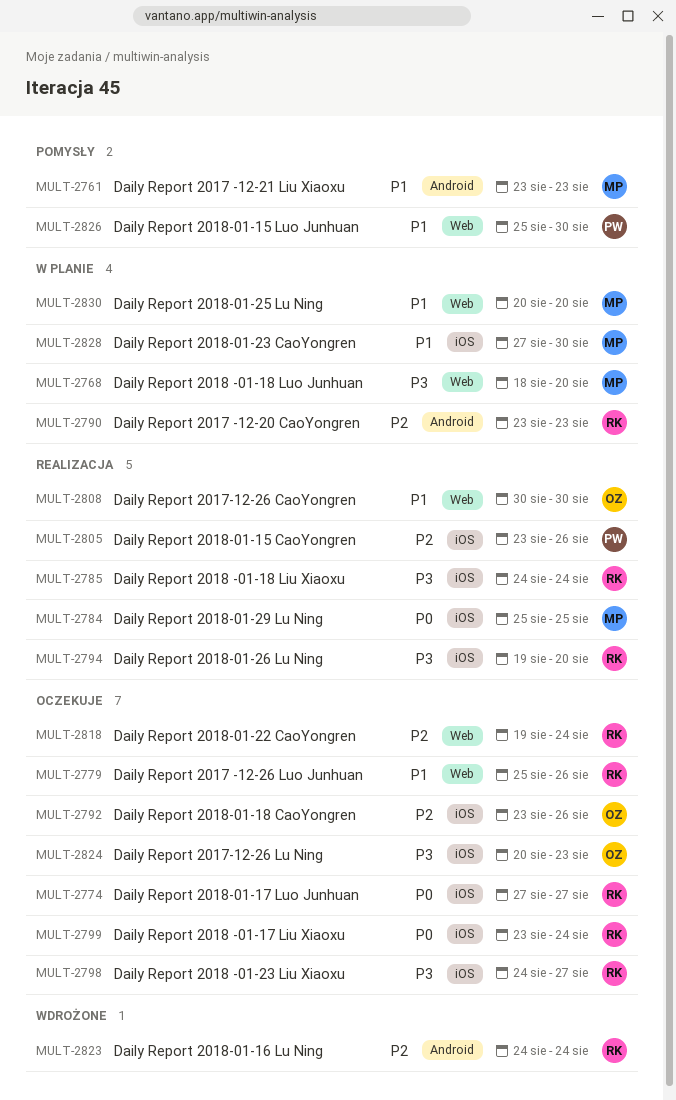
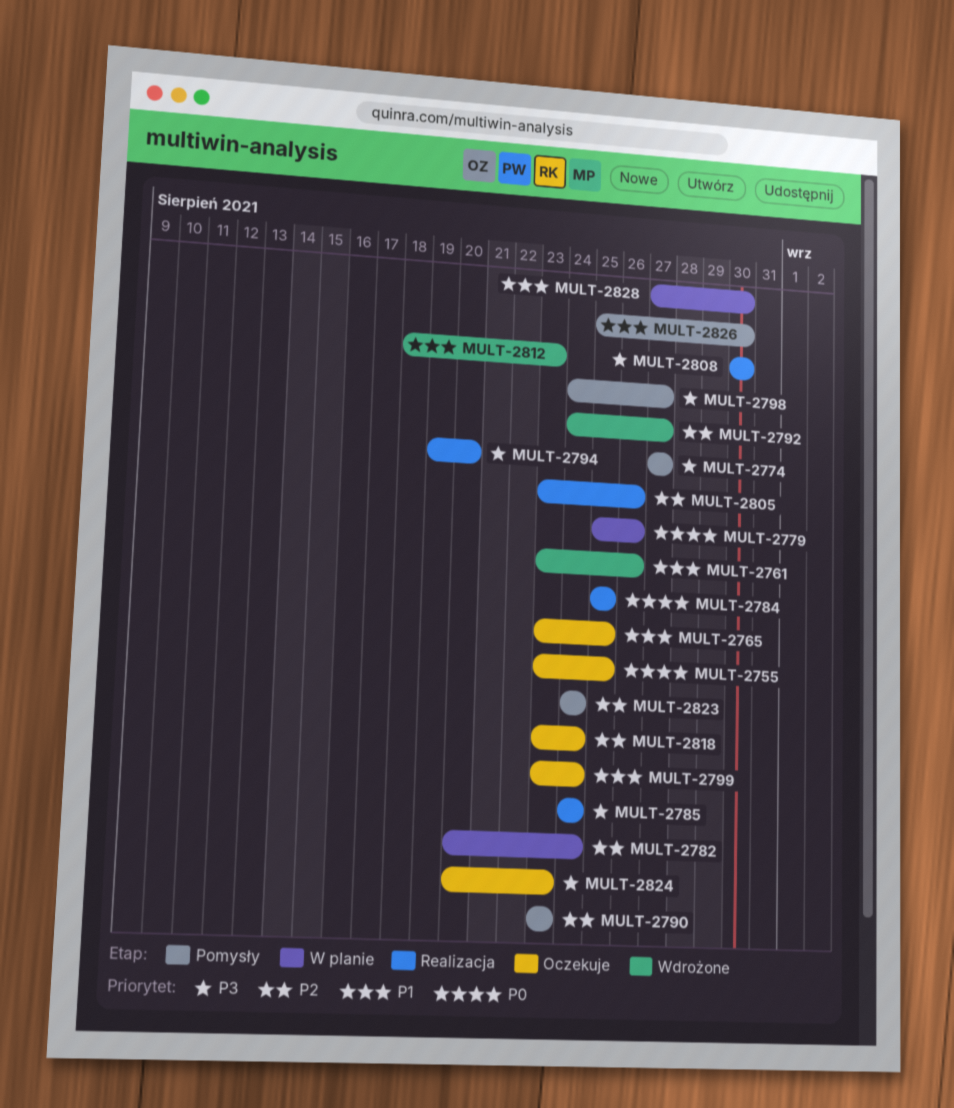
MULT-2755: none -> present
MULT-2761, status: Pomysły -> Wdrożone
MULT-2761, due: Aug 23 -> Aug 26
MULT-2765: none -> present
MULT-2768: present -> none
MULT-2774, status: Oczekuje -> Pomysły
MULT-2774, priority: P0 -> P3
MULT-2779, status: Oczekuje -> W planie
MULT-2779, priority: P1 -> P0
MULT-2782: none -> present
MULT-2790, status: W planie -> Pomysły
MULT-2792, status: Oczekuje -> Wdrożone
MULT-2792, start: Aug 23 -> Aug 24
MULT-2792, due: Aug 26 -> Aug 27
MULT-2798, status: Oczekuje -> Pomysły
MULT-2799, priority: P0 -> P1
MULT-2808, priority: P1 -> P3
MULT-2812: none -> present
MULT-2818, start: Aug 19 -> Aug 23
MULT-2823, status: Wdrożone -> Pomysły
MULT-2830: present -> none

